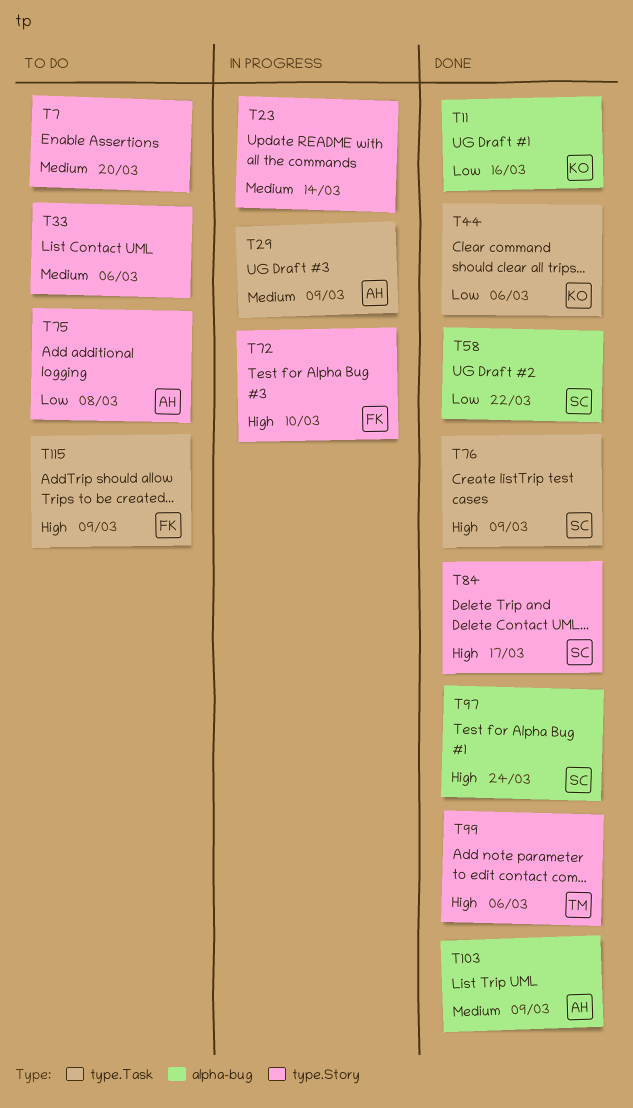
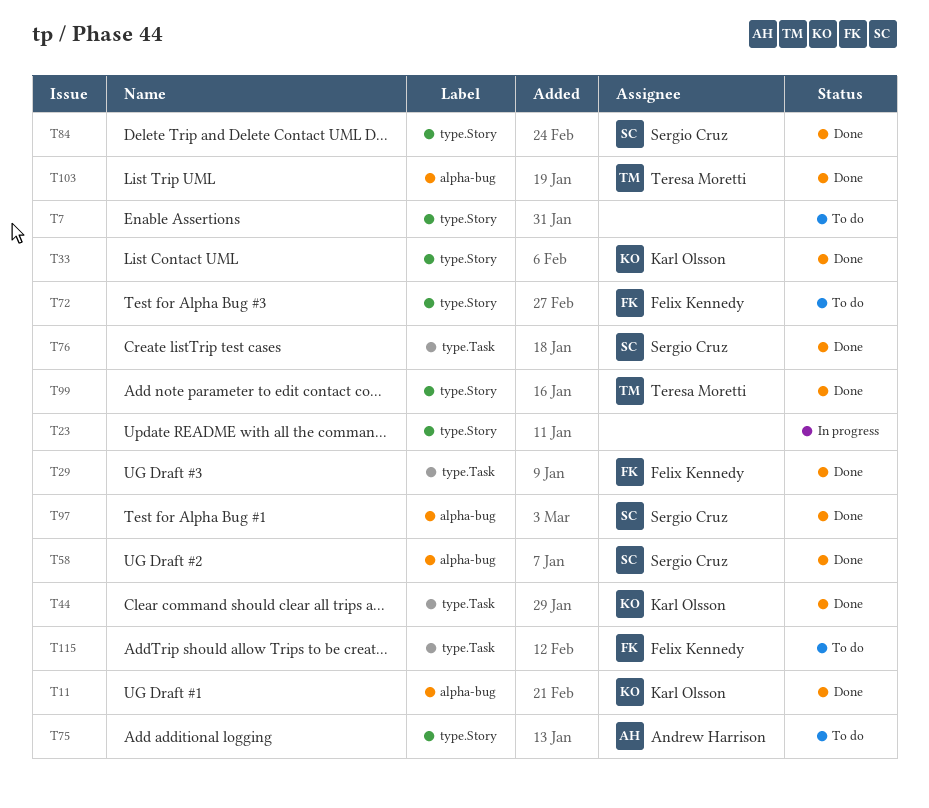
T29, status: In progress -> Done
T29, owner: Andrew Harrison -> Felix Kennedy
T33, status: To do -> Done
T33, owner: none -> Karl Olsson
T72, status: In progress -> To do
T103, owner: Andrew Harrison -> Teresa Moretti

